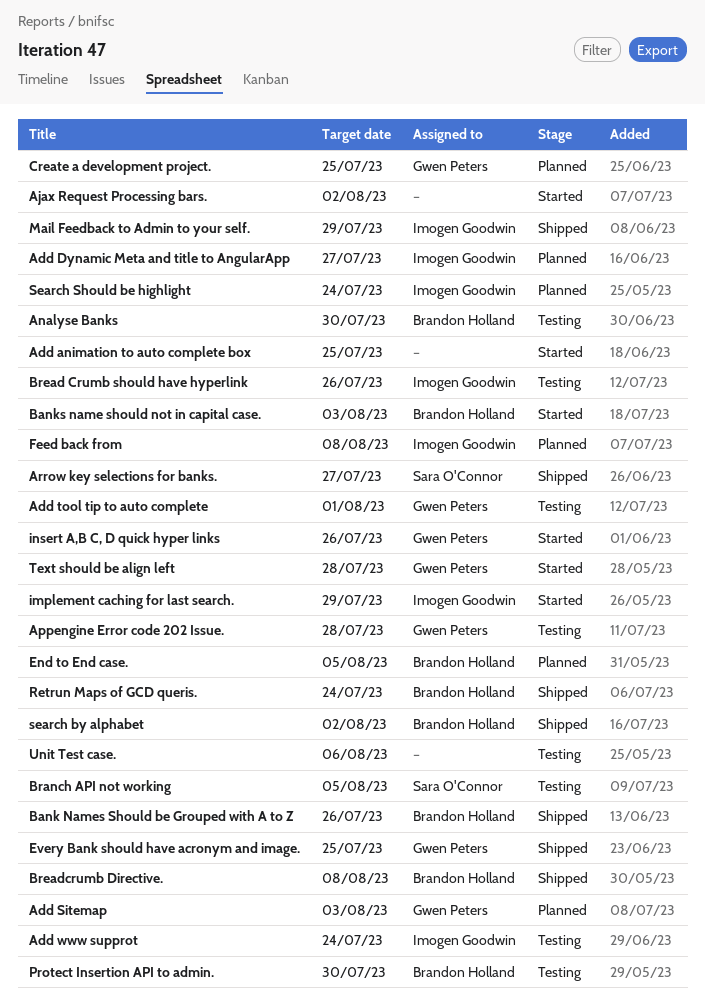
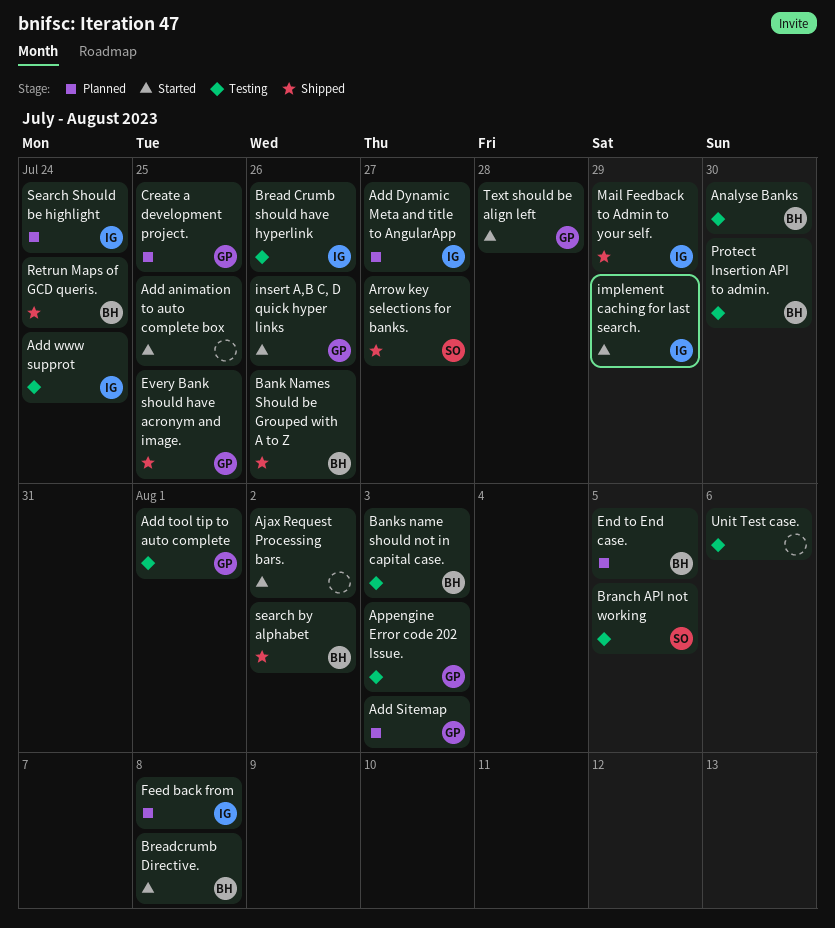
Appengine Error code 202 Issue., due: Jul 28 -> Aug 3
Banks name should not in capital case., status: Started -> Testing
Breadcrumb Directive., status: Shipped -> Started

